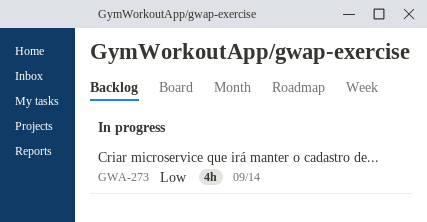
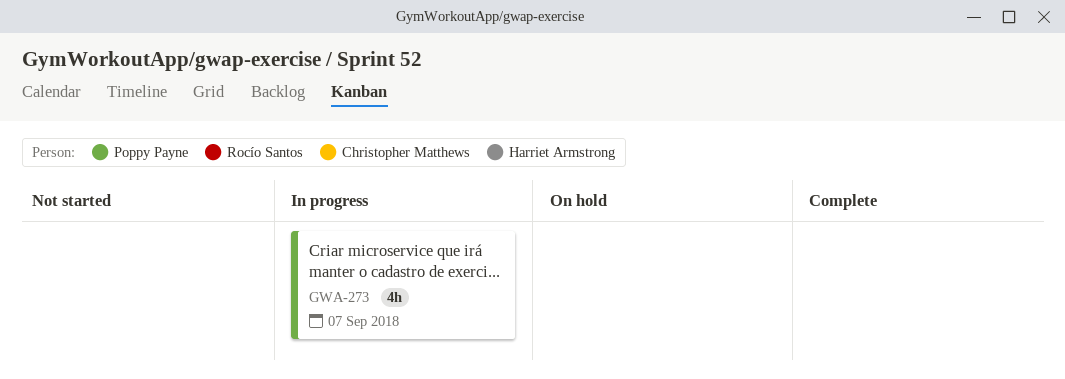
GWA-273, due: Sep 14 -> Sep 7

